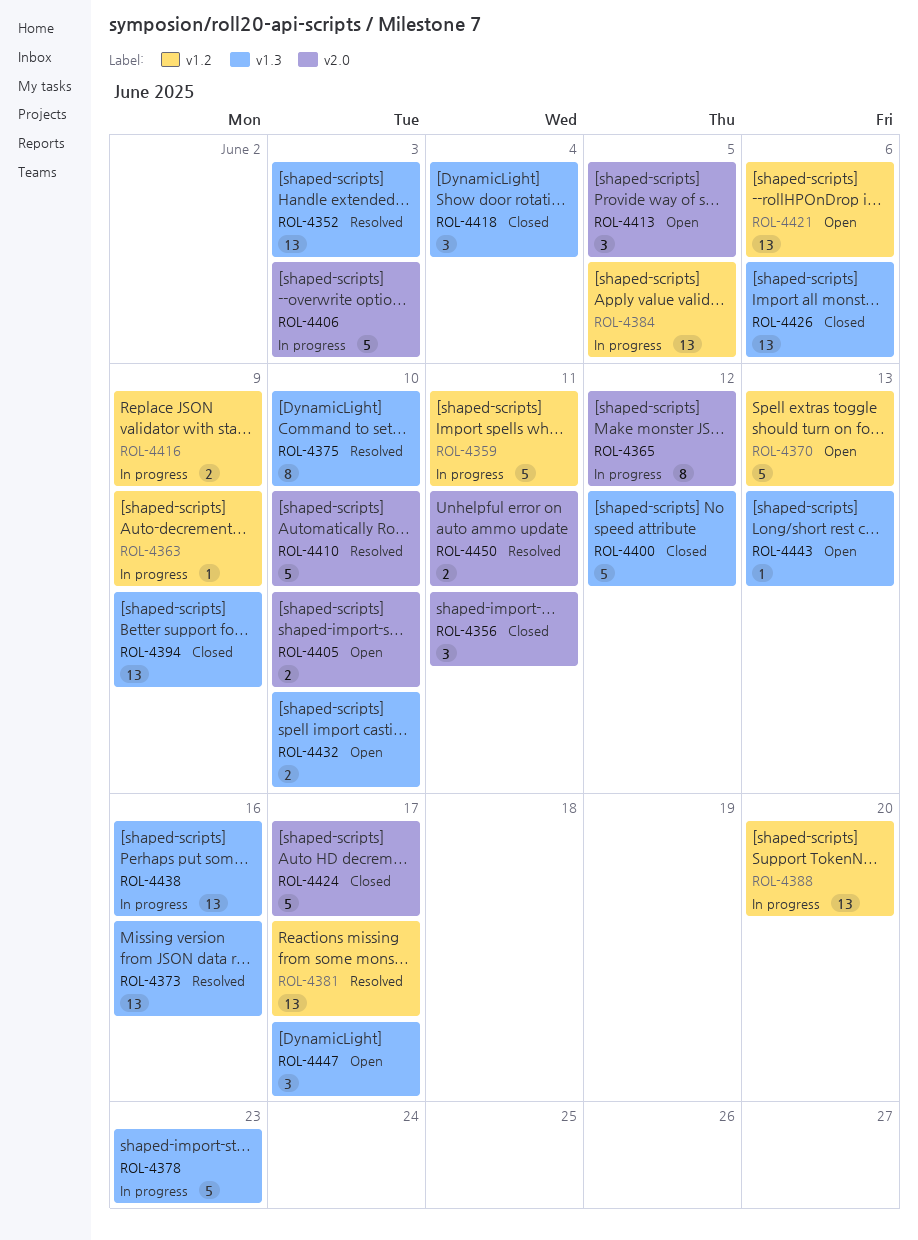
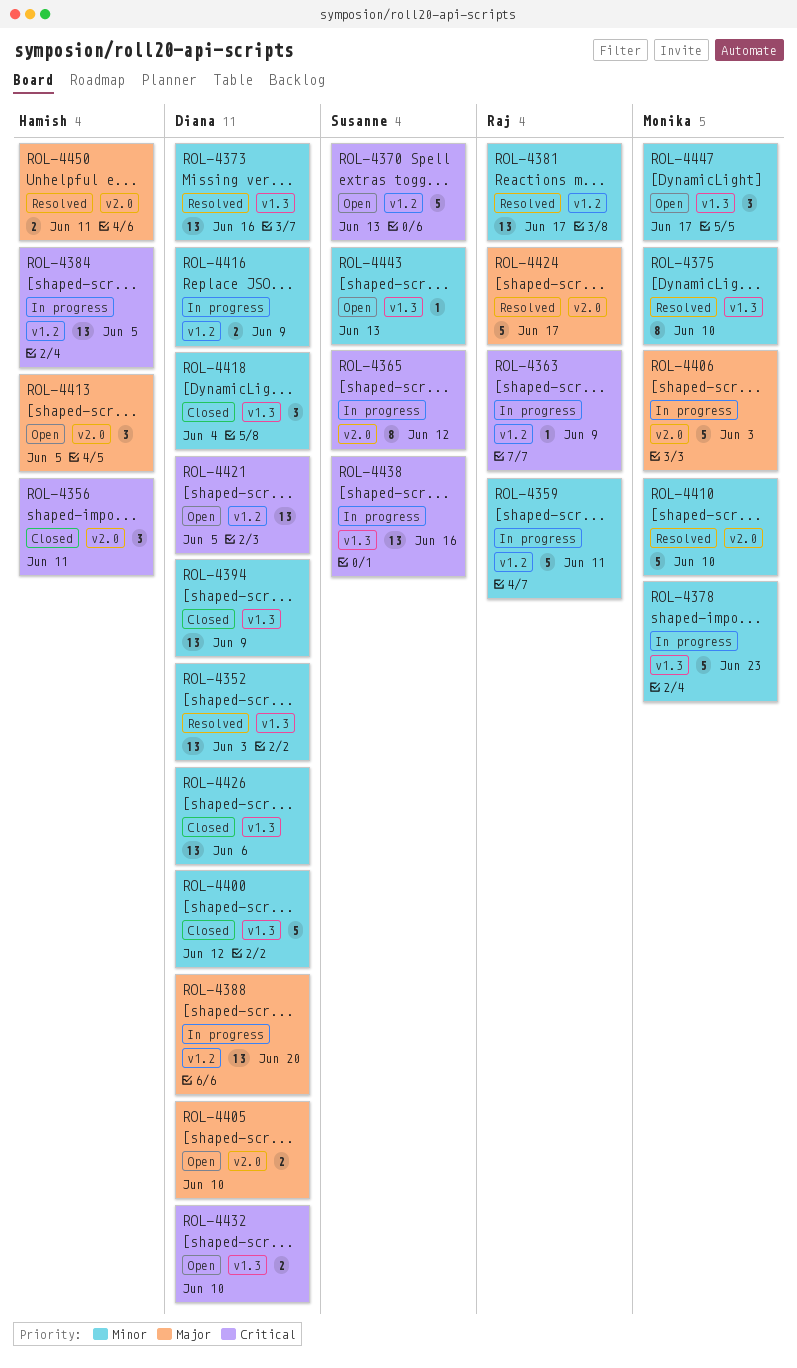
ROL-4421, due: Jun 6 -> Jun 5
ROL-4424, status: Closed -> Resolved

